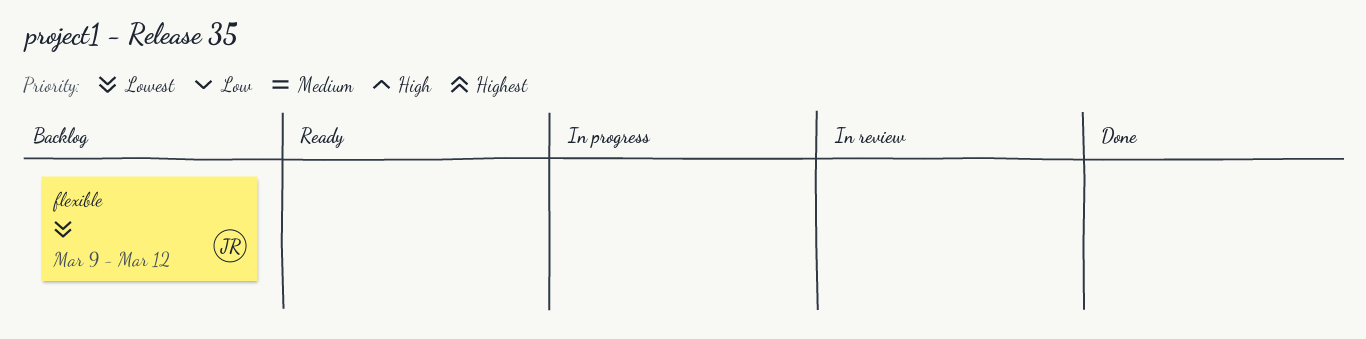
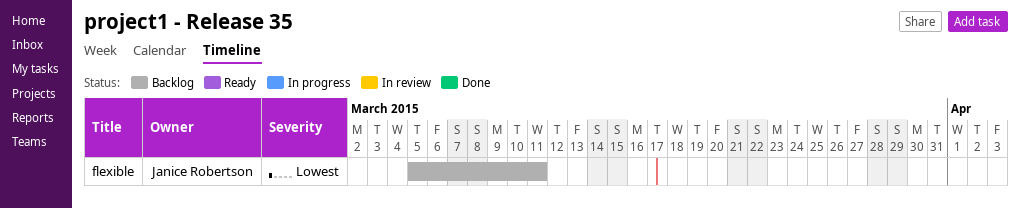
flexible, start: Mar 9 -> Mar 5
flexible, due: Mar 12 -> Mar 11

